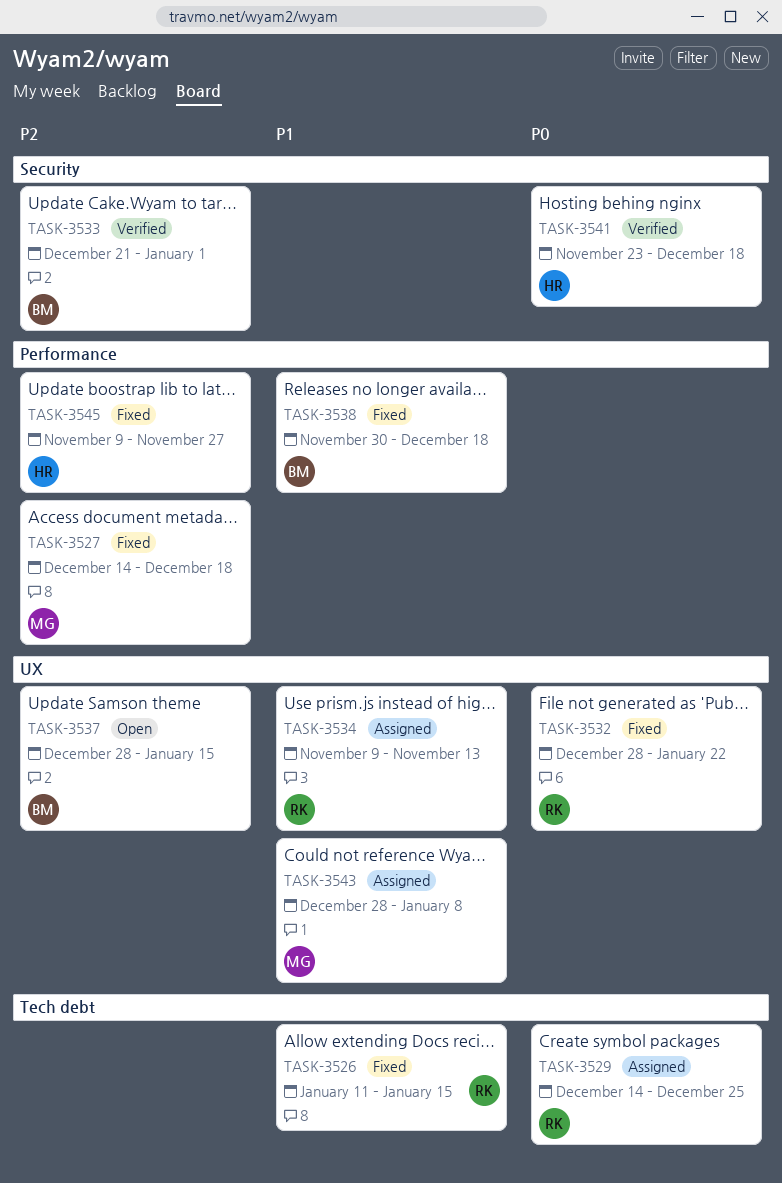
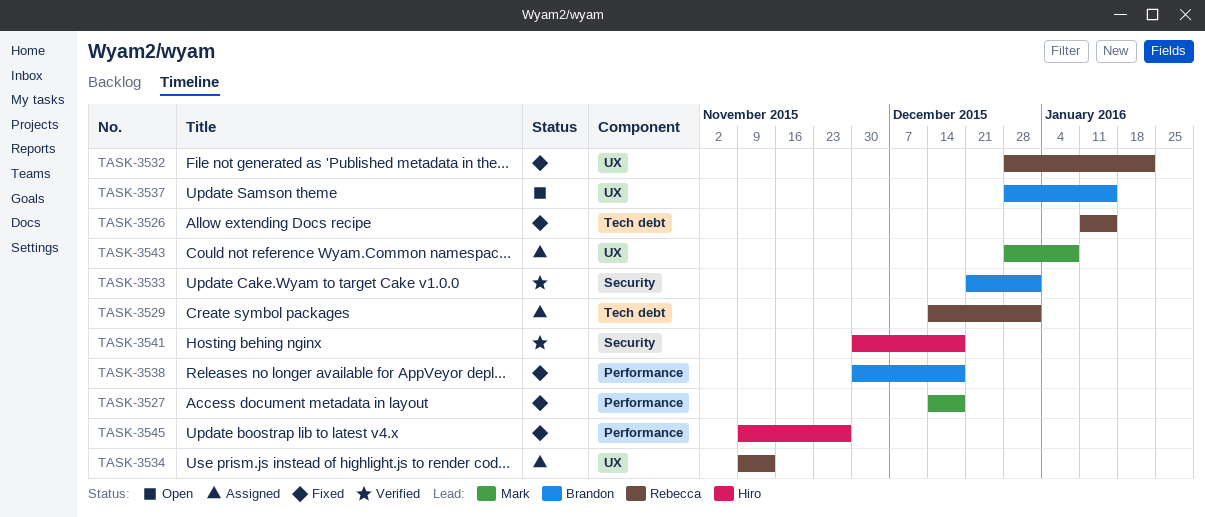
TASK-3529, due: Dec 25 -> Jan 1
TASK-3541, start: Nov 23 -> Nov 30

